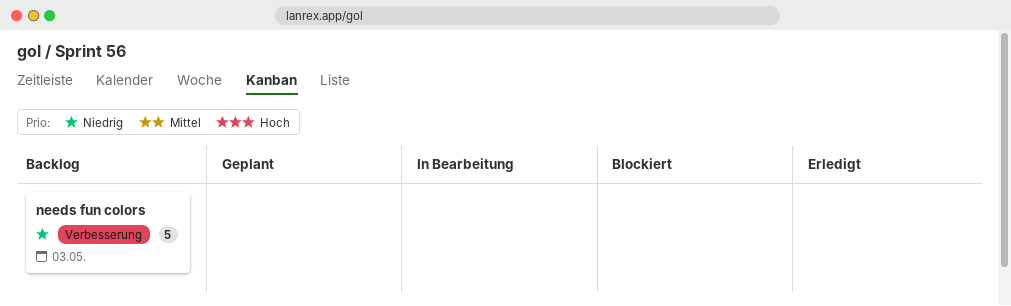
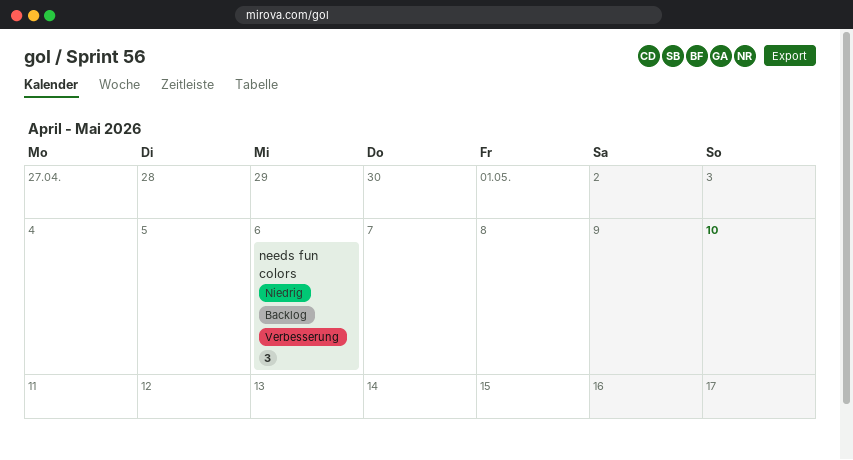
needs fun colors, estimate: 5 -> 3
needs fun colors, due: May 3 -> May 6

